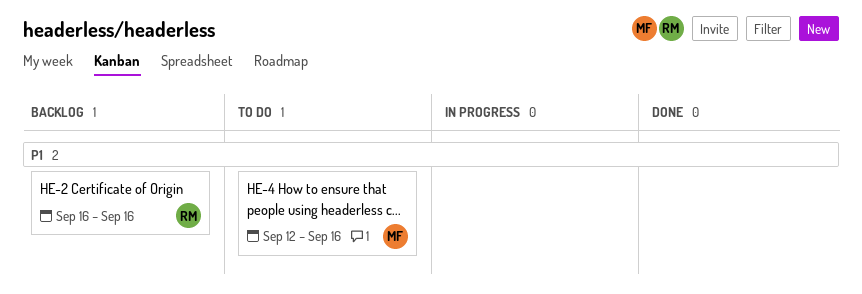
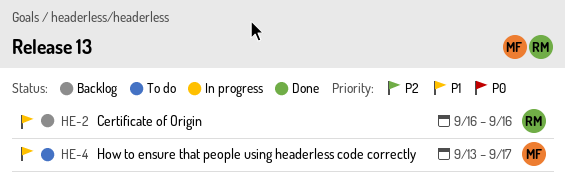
HE-4, start: Sep 12 -> Sep 13
HE-4, due: Sep 16 -> Sep 17

